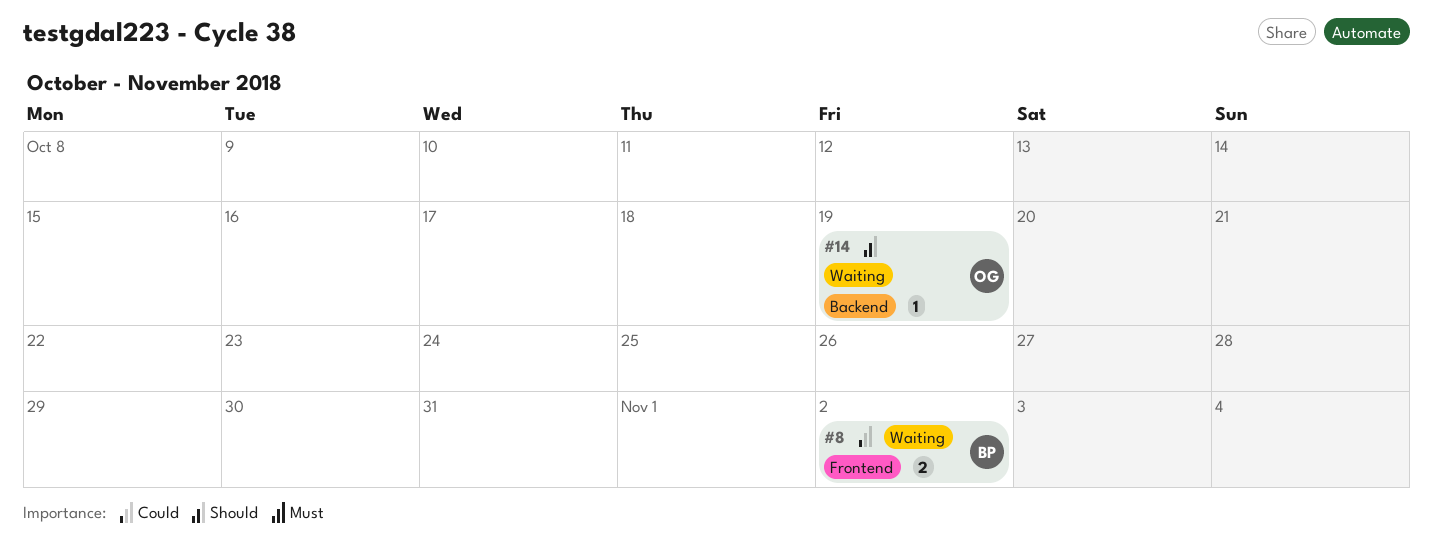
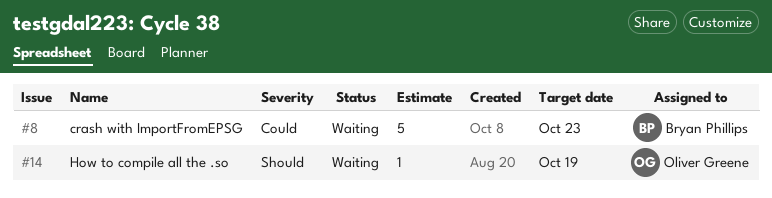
#8, estimate: 2 -> 5
#8, due: Nov 2 -> Oct 23

